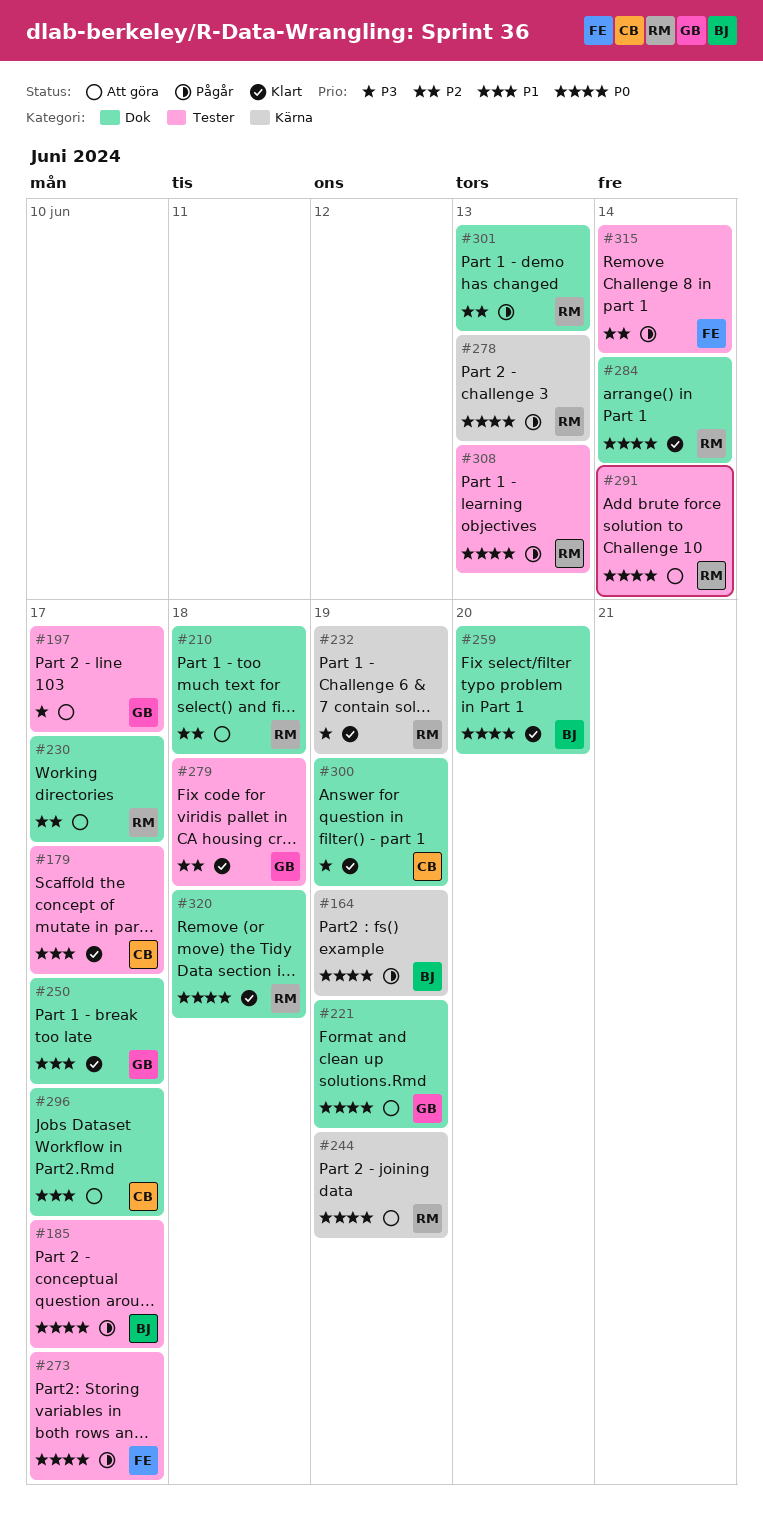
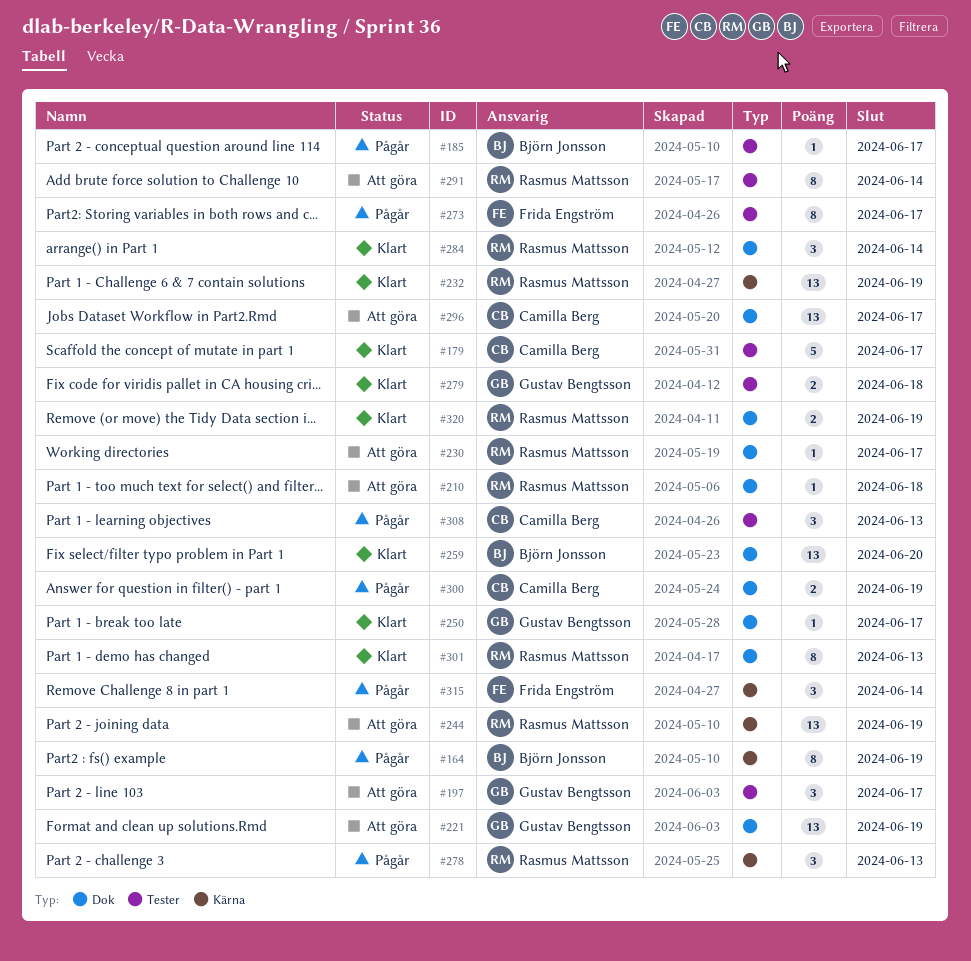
#300, status: Klart -> Pågår
#301, status: Pågår -> Klart
#308, owner: Rasmus Mattsson -> Camilla Berg
#315, label: Tester -> Kärna
#320, due: Jun 18 -> Jun 19

